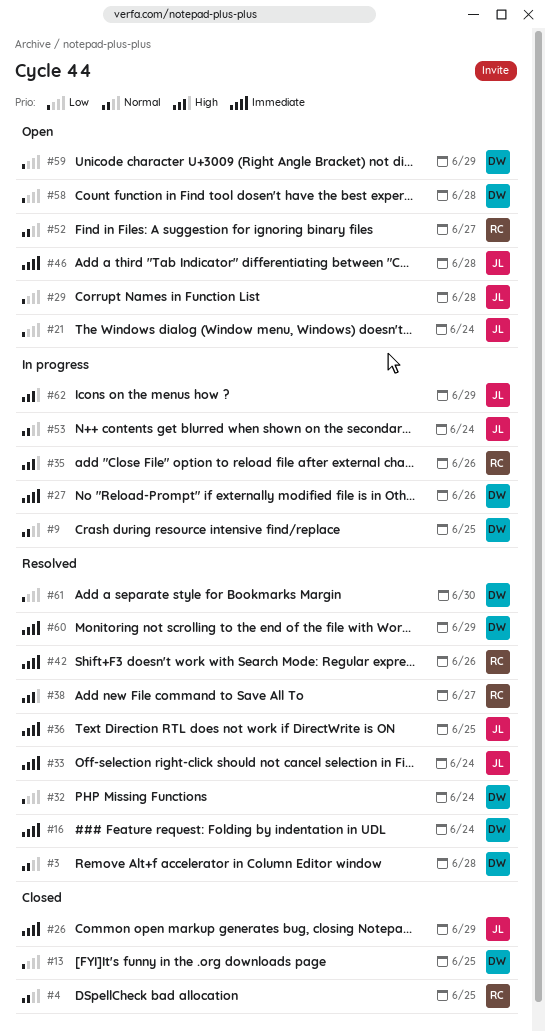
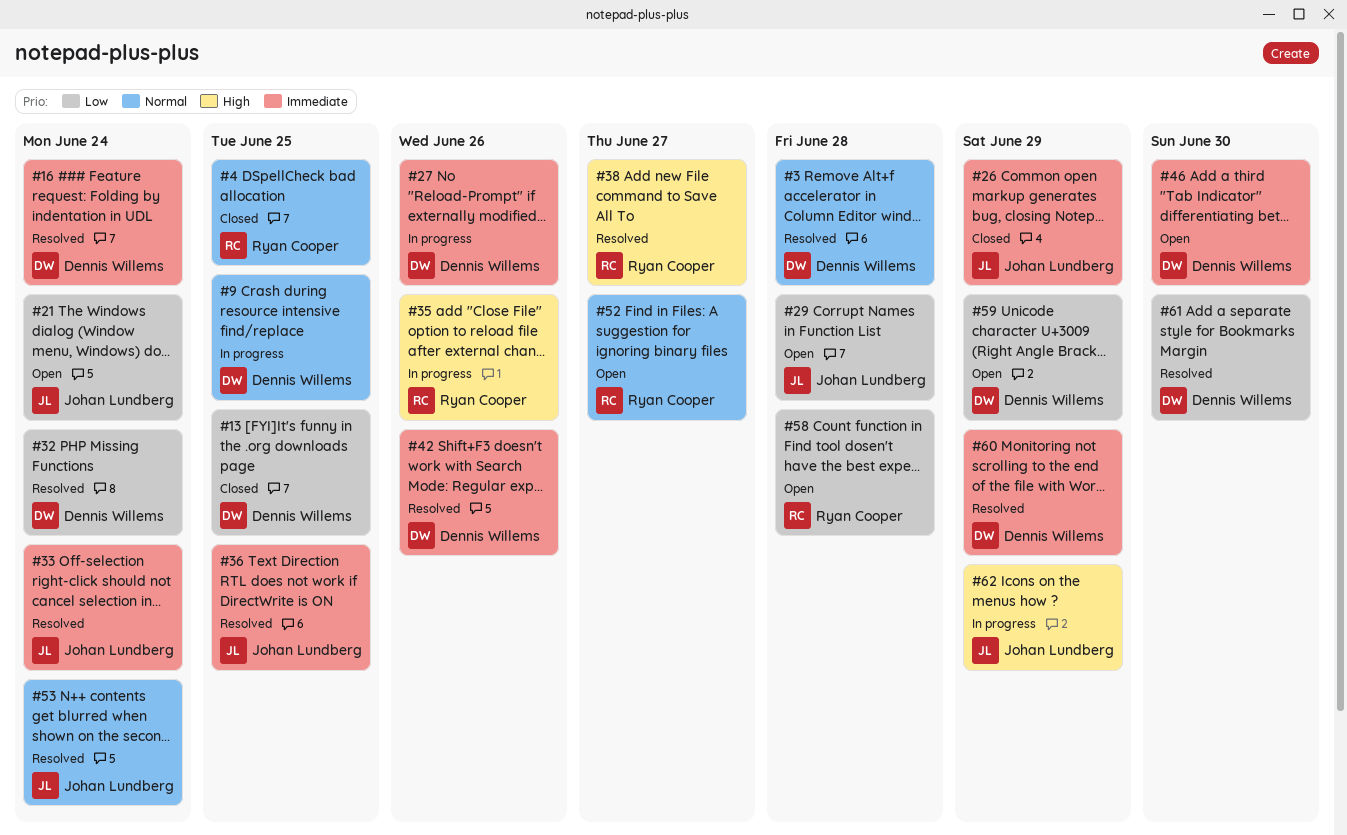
#42, owner: Ryan Cooper -> Dennis Willems
#46, owner: Johan Lundberg -> Dennis Willems
#46, due: Jun 28 -> Jun 30
#53, status: In progress -> Resolved
#58, owner: Dennis Willems -> Ryan Cooper

